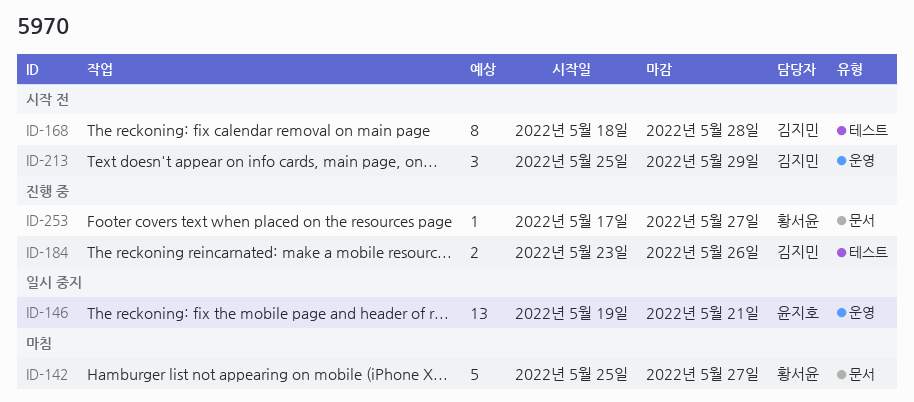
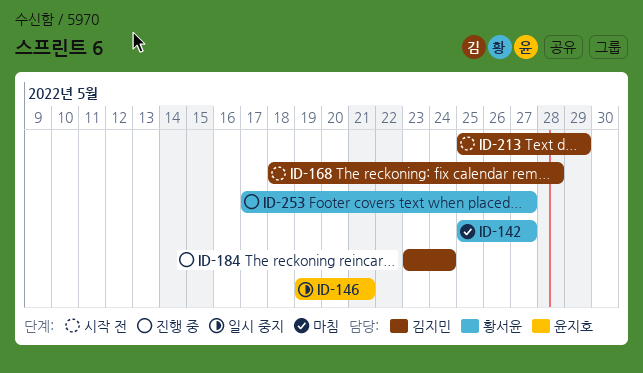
ID-184, due: May 26 -> May 24

